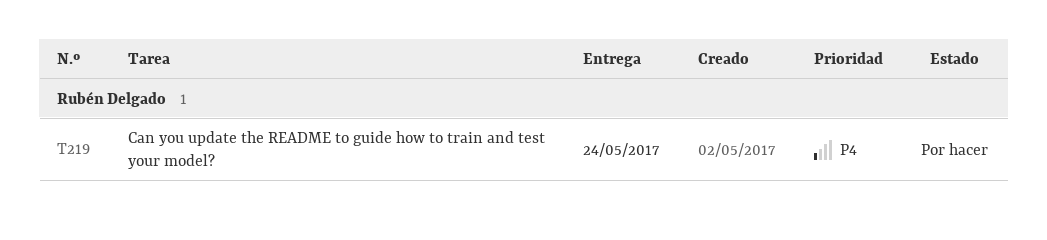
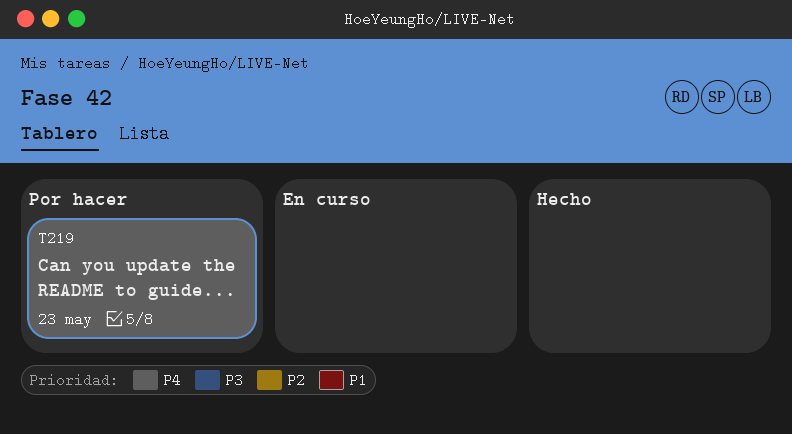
T219, due: May 24 -> May 23

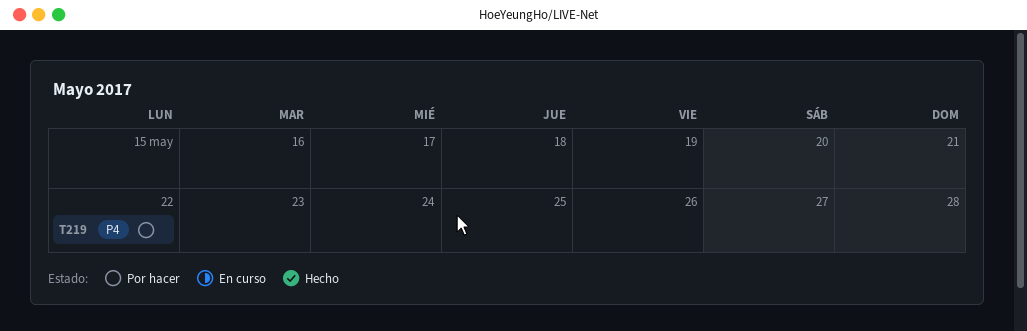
T219, due: May 23 -> May 22

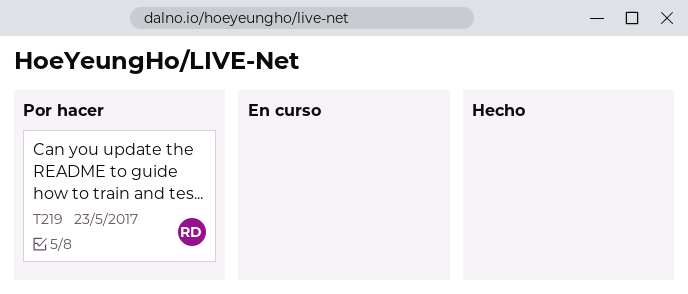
T219, due: May 22 -> May 23

